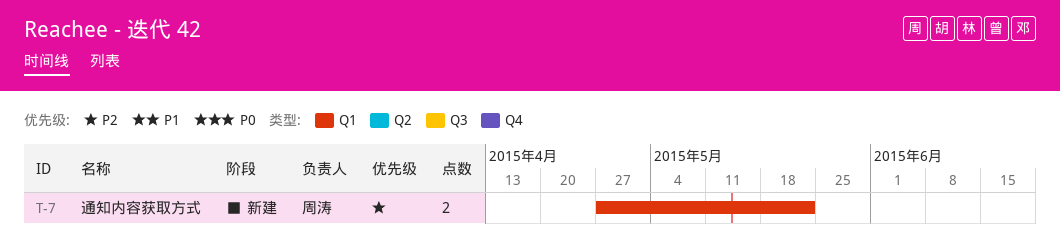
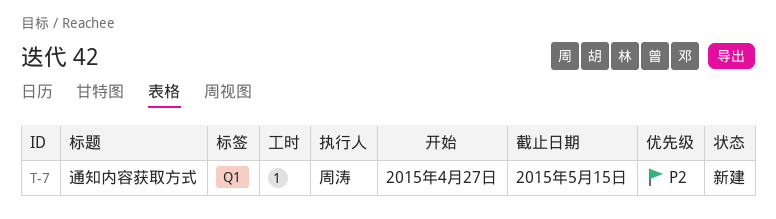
T-7, estimate: 2 -> 1
T-7, due: May 22 -> May 15

